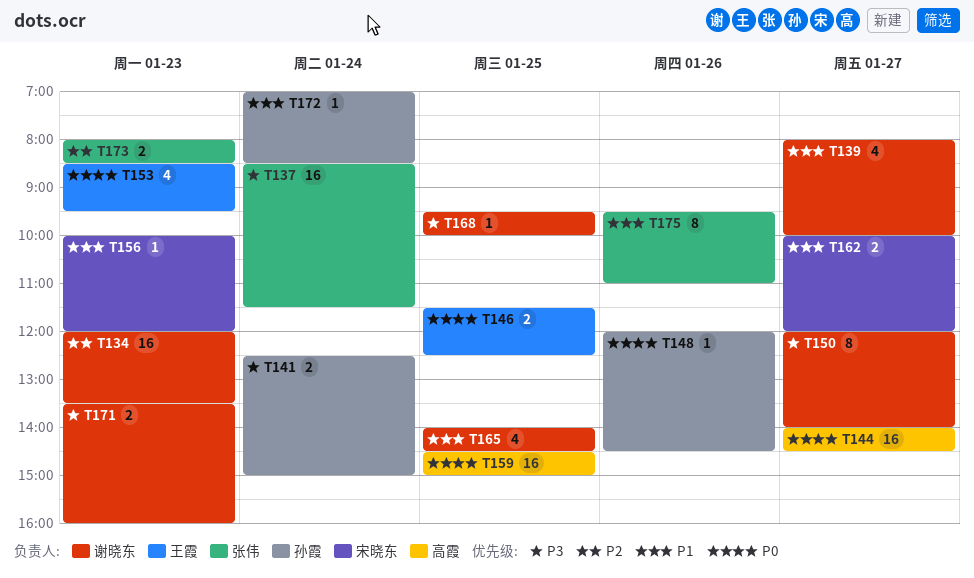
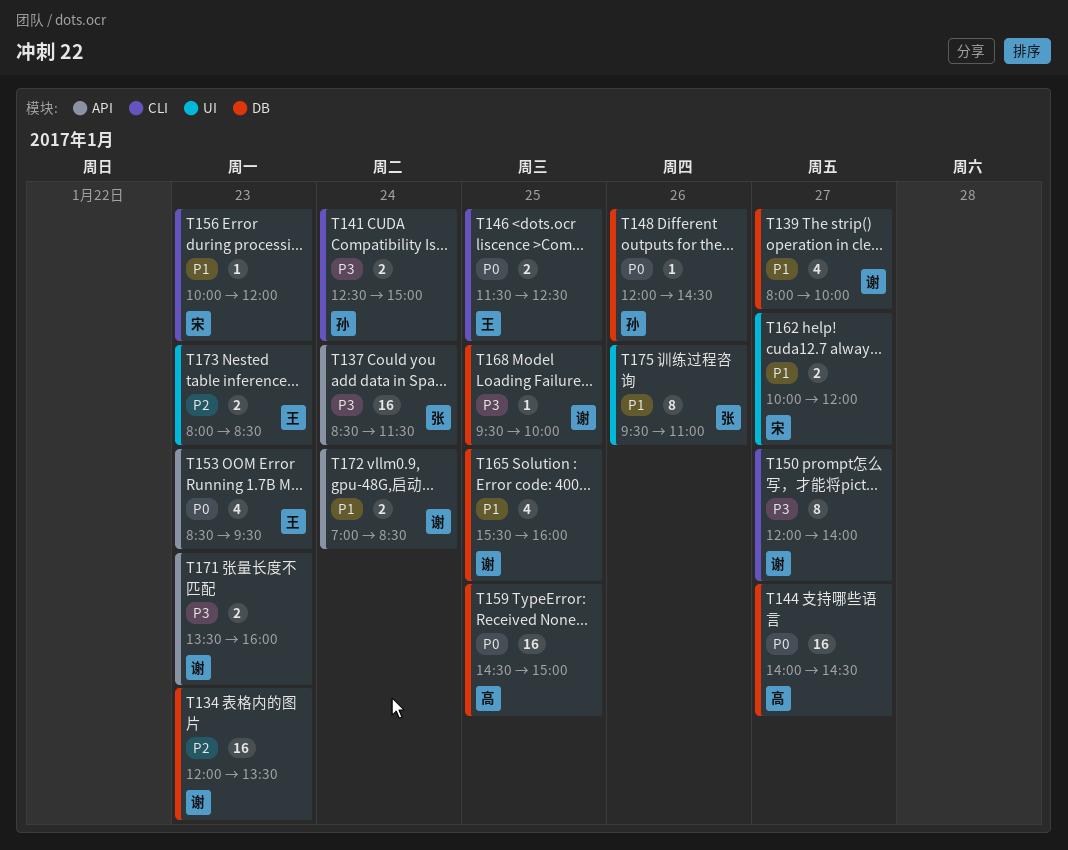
T165, begins: 14:00 -> 15:30
T165, ends: 14:30 -> 16:00
T172, owner: 孙霞 -> 谢晓东
T172, estimate: 1 -> 2
T173, owner: 张伟 -> 王霞

